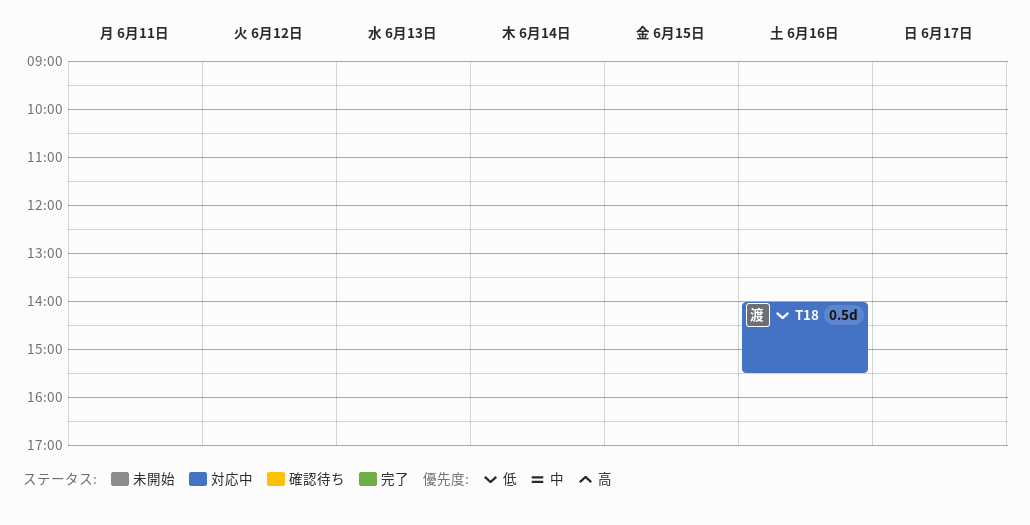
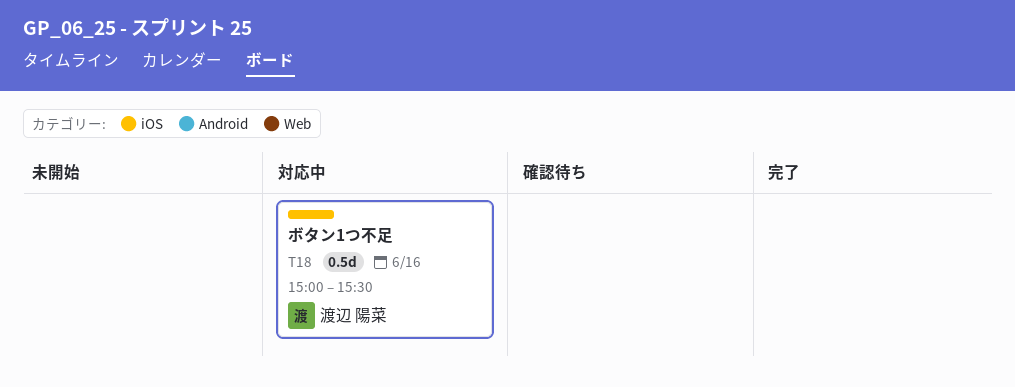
T18, begins: 14:00 -> 15:00

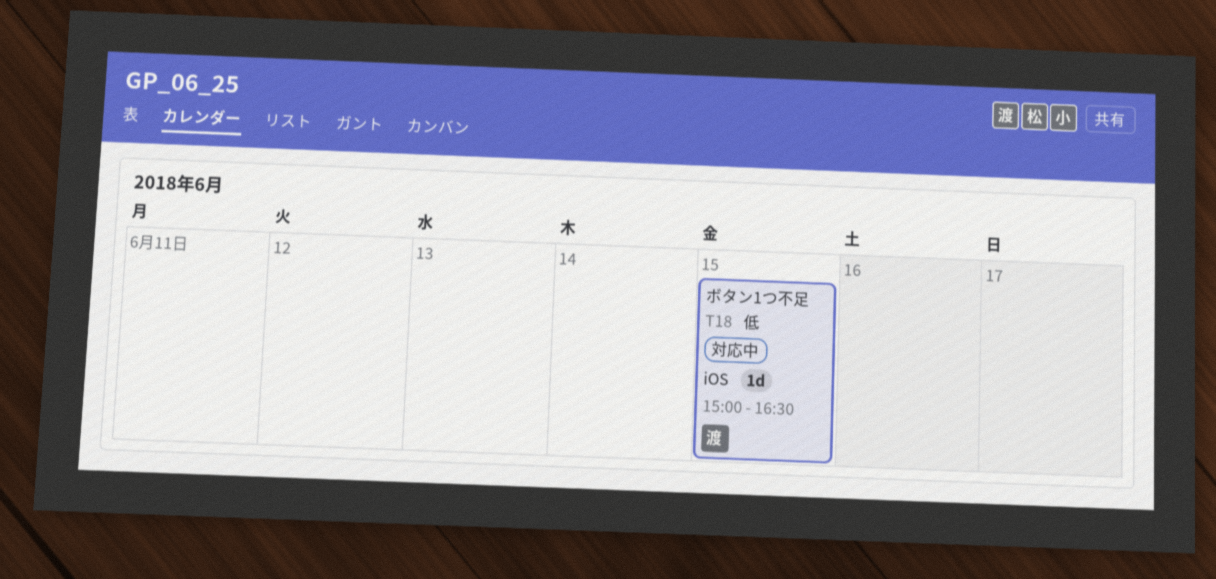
T18, estimate: 0.5d -> 1d
T18, day: Jun 16 -> Jun 15
T18, ends: 15:30 -> 16:30

